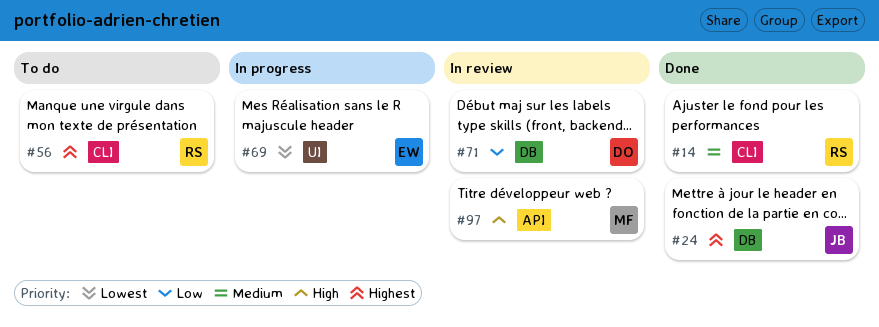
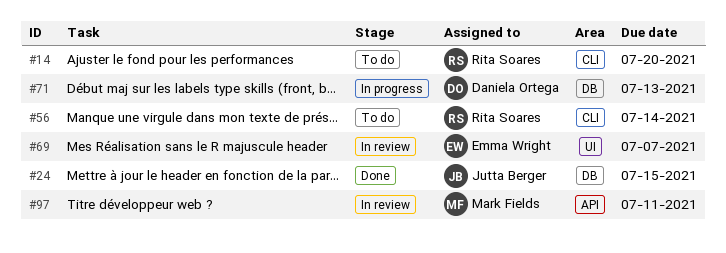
#14, status: Done -> To do
#69, status: In progress -> In review
#71, status: In review -> In progress

